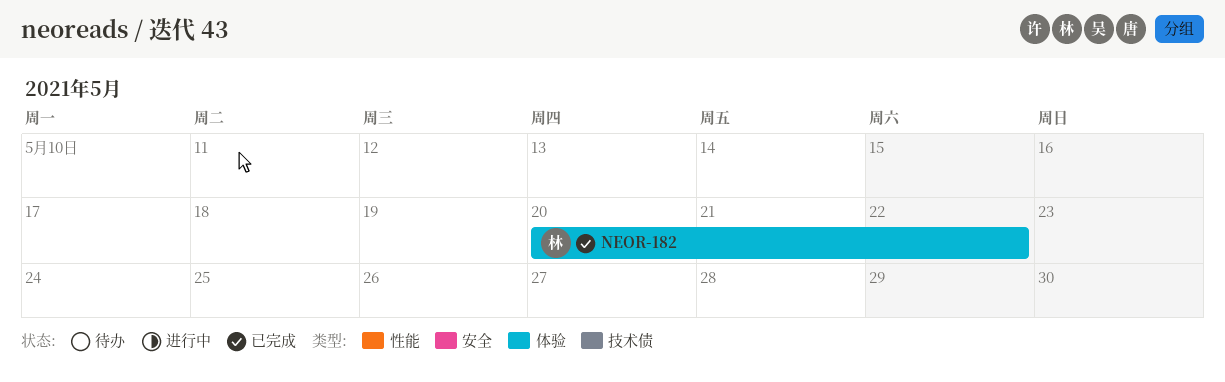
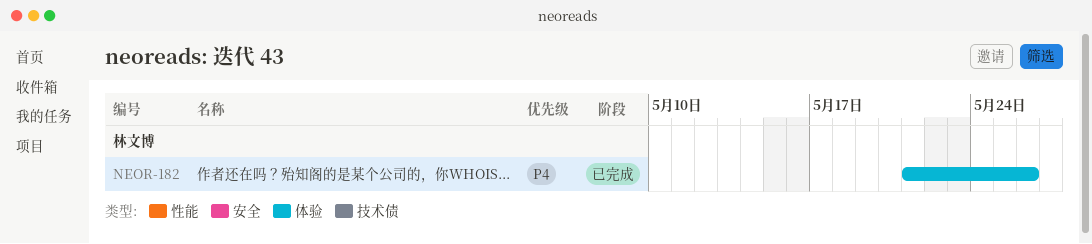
NEOR-182, start: May 20 -> May 21
NEOR-182, due: May 22 -> May 26

